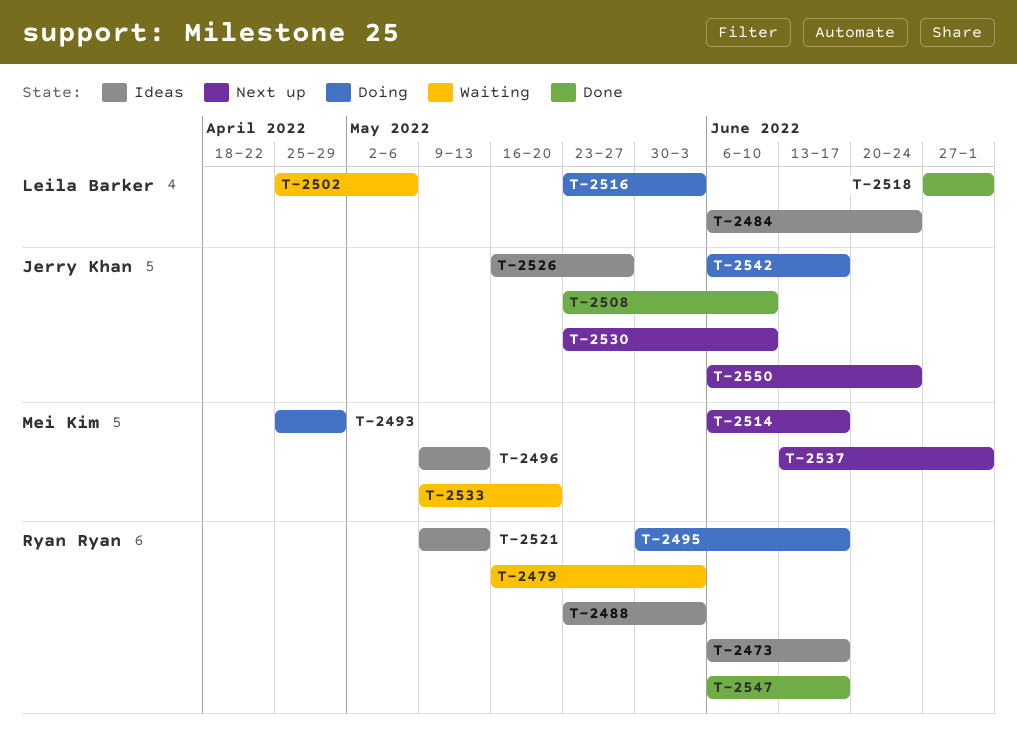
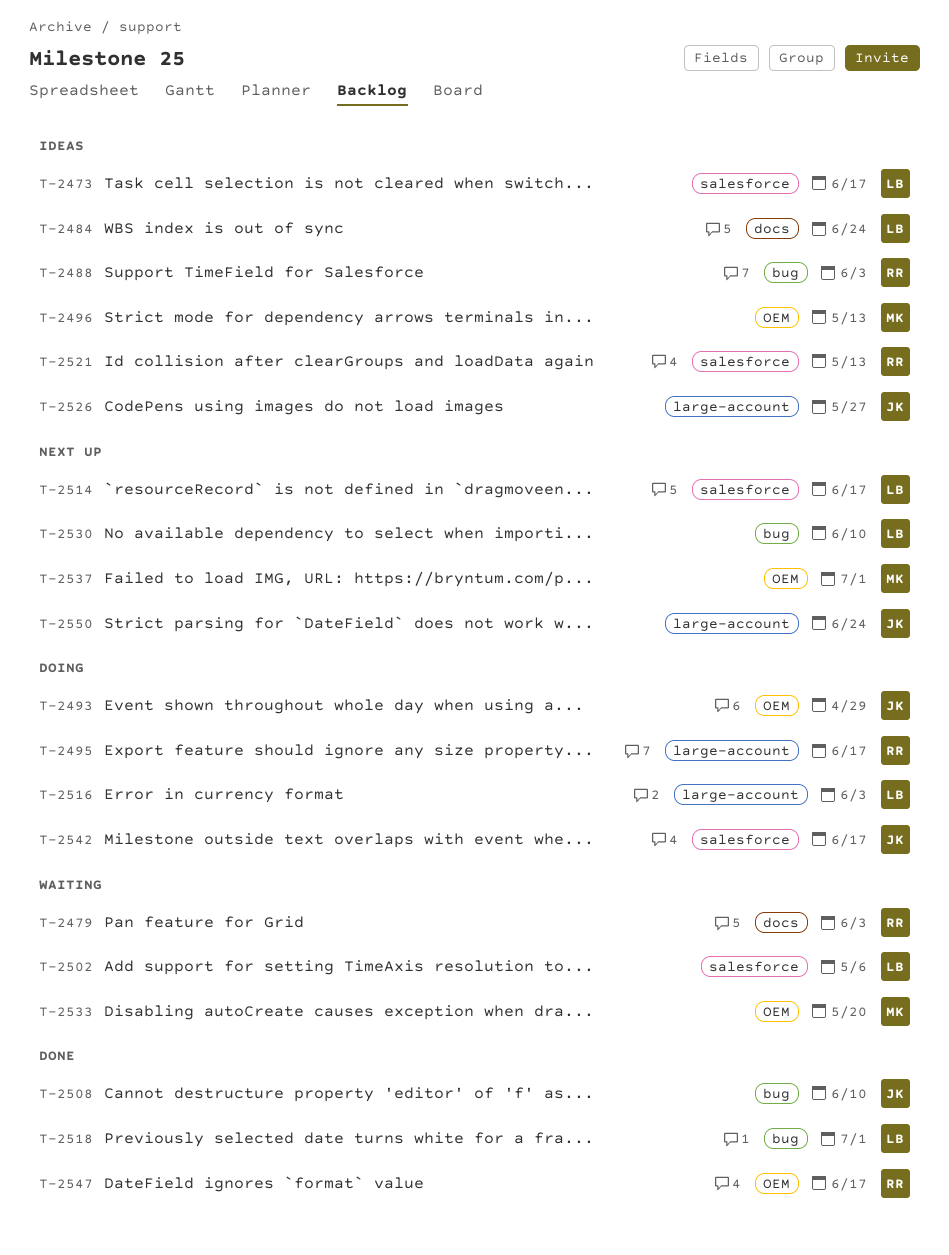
T-2473, owner: Ryan Ryan -> Leila Barker
T-2493, owner: Mei Kim -> Jerry Khan
T-2514, owner: Mei Kim -> Leila Barker
T-2530, owner: Jerry Khan -> Leila Barker

